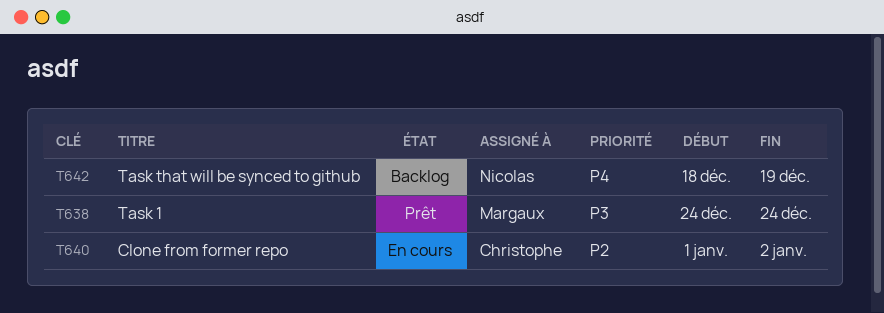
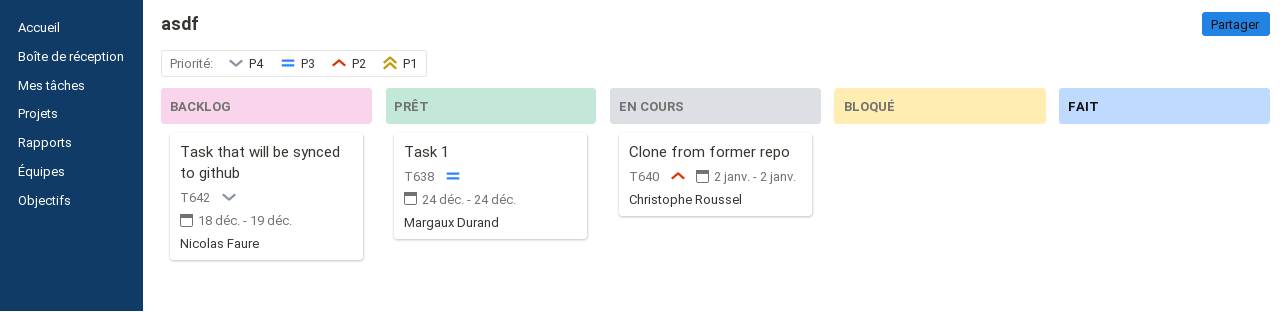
T640, start: Jan 1 -> Jan 2

